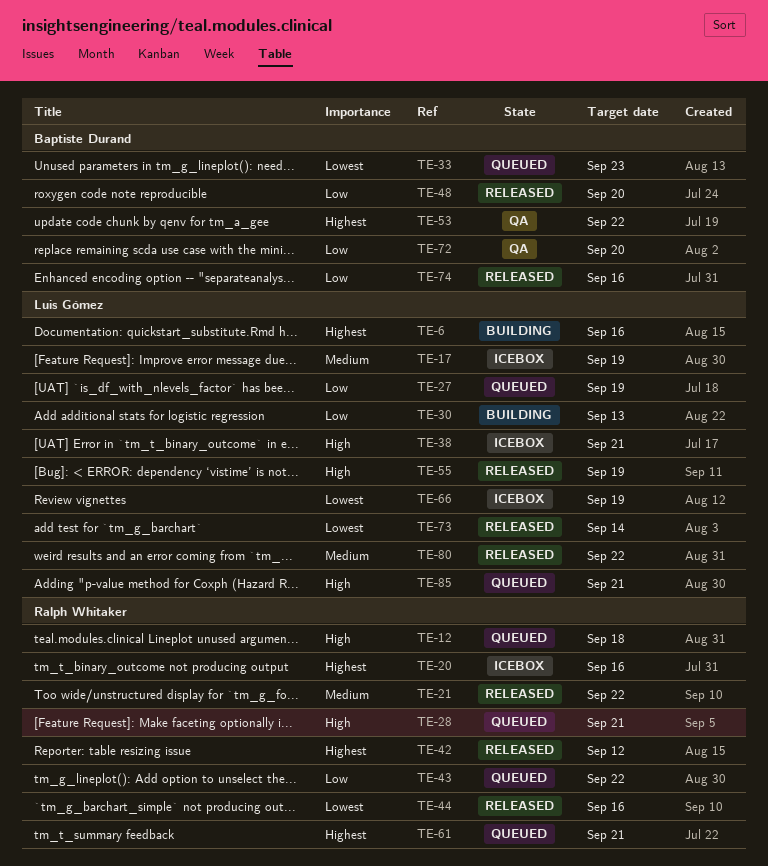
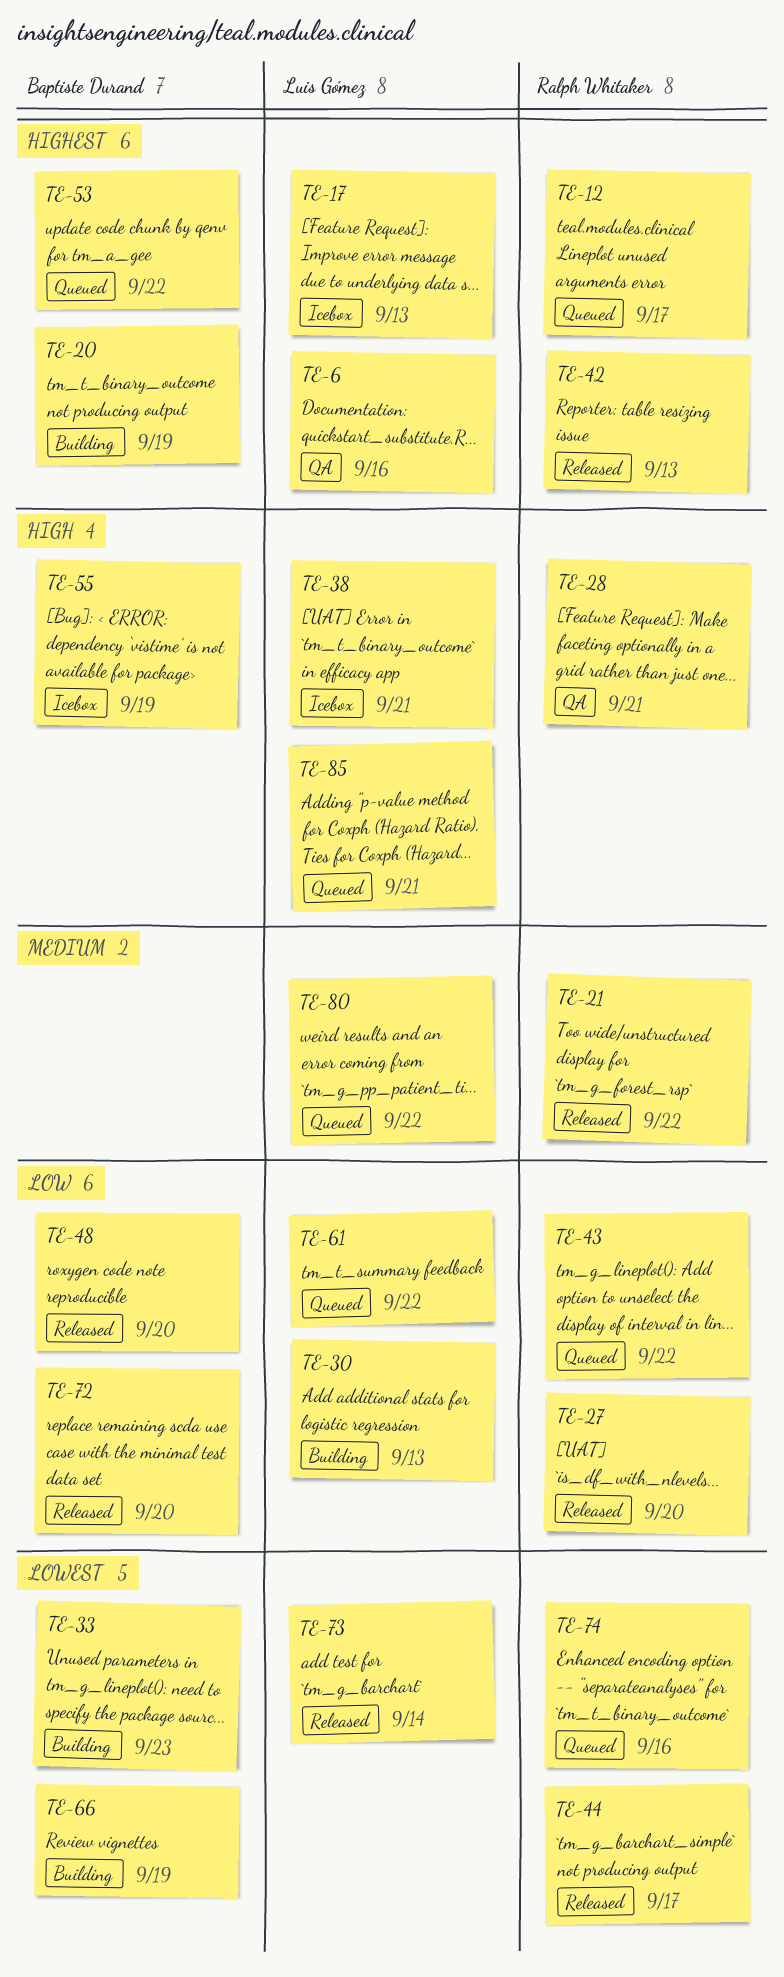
TE-6, status: Building -> QA
TE-12, priority: High -> Highest
TE-12, due: Sep 18 -> Sep 17
TE-17, priority: Medium -> Highest
TE-17, due: Sep 19 -> Sep 13
TE-20, status: Icebox -> Building
TE-20, owner: Ralph Whitaker -> Baptiste Durand
TE-20, due: Sep 16 -> Sep 19
TE-27, status: Queued -> Released
TE-27, owner: Luis Gómez -> Ralph Whitaker
TE-27, due: Sep 19 -> Sep 20
TE-28, status: Queued -> QA
TE-33, status: Queued -> Building
TE-42, due: Sep 12 -> Sep 13
TE-44, due: Sep 16 -> Sep 17
TE-53, status: QA -> Queued
TE-55, status: Released -> Icebox
TE-55, owner: Luis Gómez -> Baptiste Durand
TE-61, owner: Ralph Whitaker -> Luis Gómez
TE-61, priority: Highest -> Low
TE-61, due: Sep 21 -> Sep 22
TE-66, status: Icebox -> Building
TE-66, owner: Luis Gómez -> Baptiste Durand
TE-72, status: QA -> Released
TE-74, status: Released -> Queued
TE-74, owner: Baptiste Durand -> Ralph Whitaker
TE-74, priority: Low -> Lowest
TE-80, status: Released -> Queued

